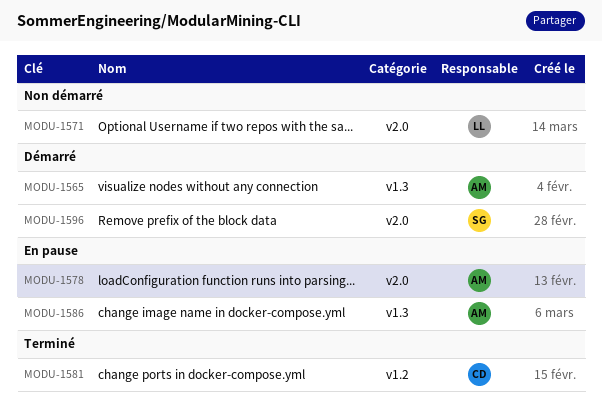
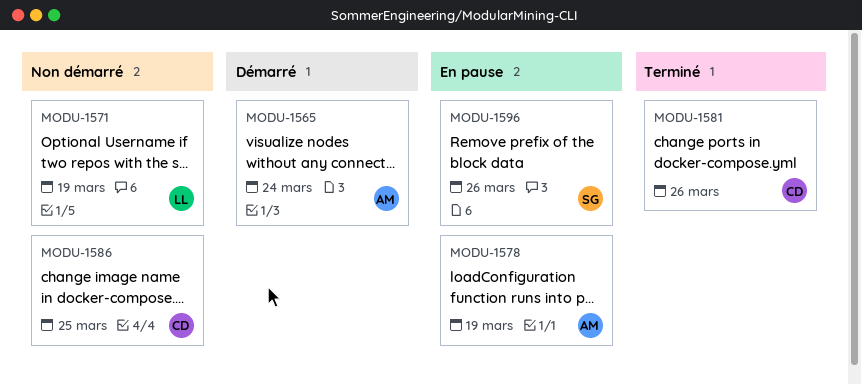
MODU-1586, status: En pause -> Non démarré
MODU-1586, owner: AM -> CD
MODU-1596, status: Démarré -> En pause

